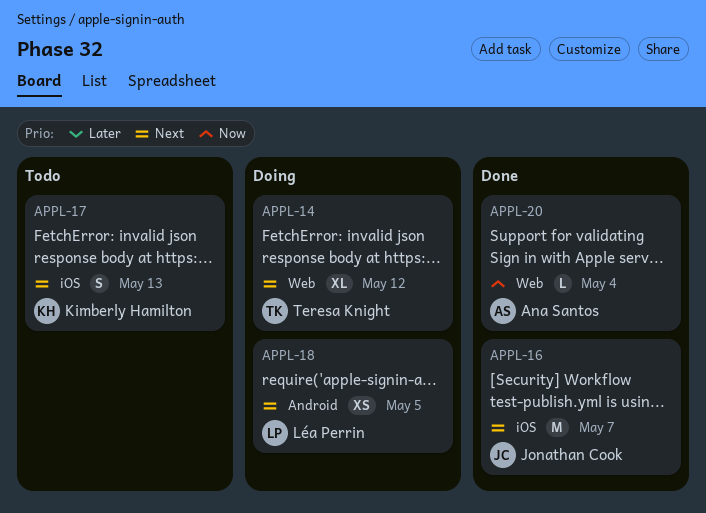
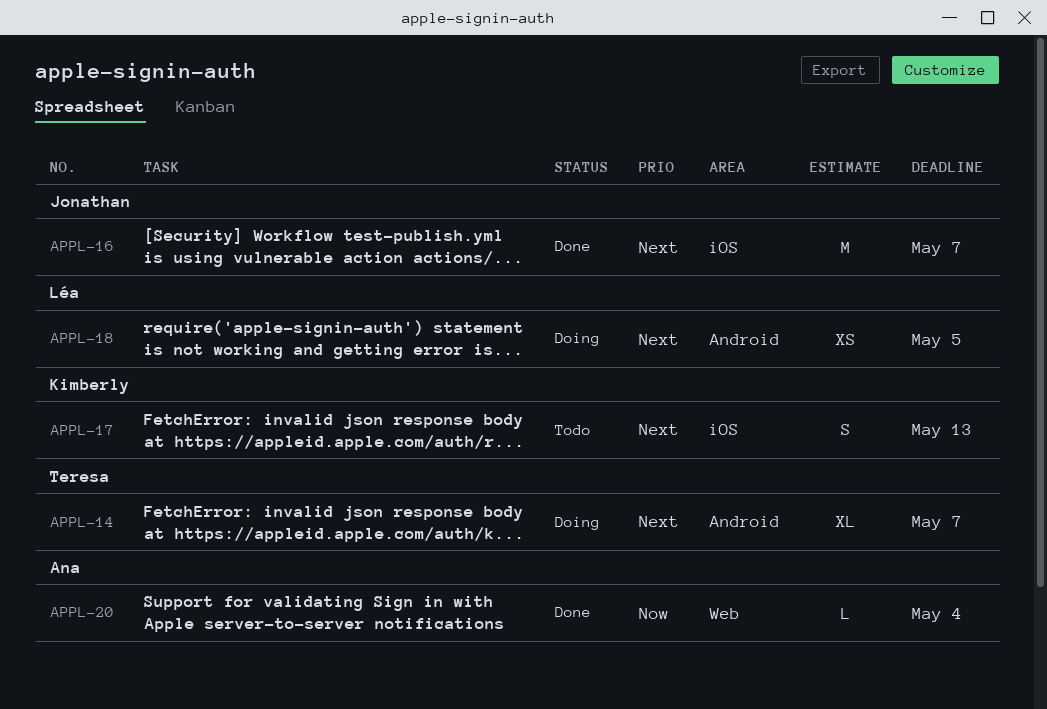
APPL-14, label: Web -> Android
APPL-14, due: May 12 -> May 7

